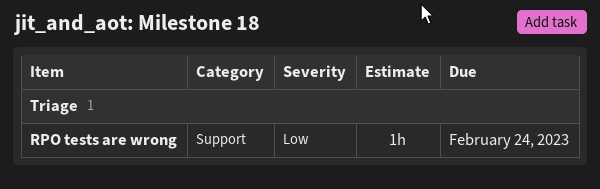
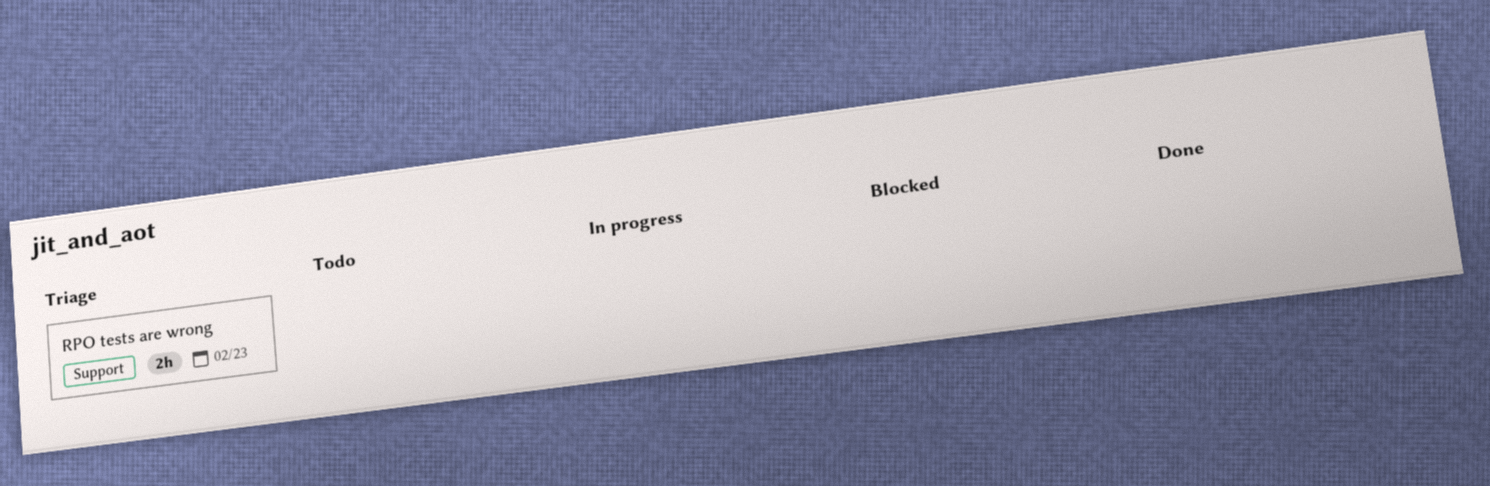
RPO tests are wrong, estimate: 1h -> 2h
RPO tests are wrong, due: Feb 24 -> Feb 23

